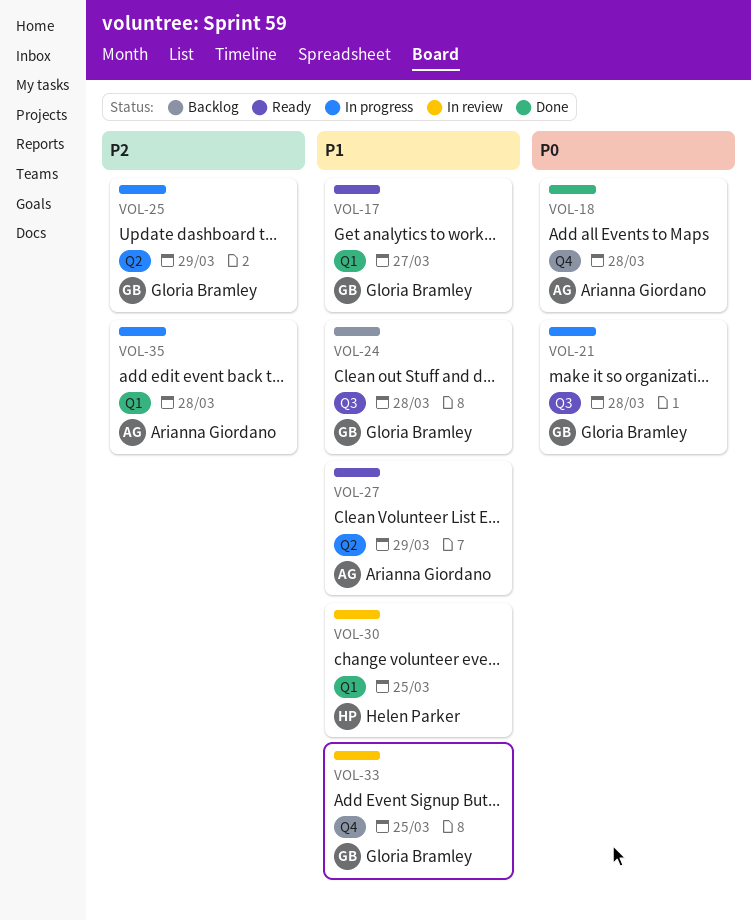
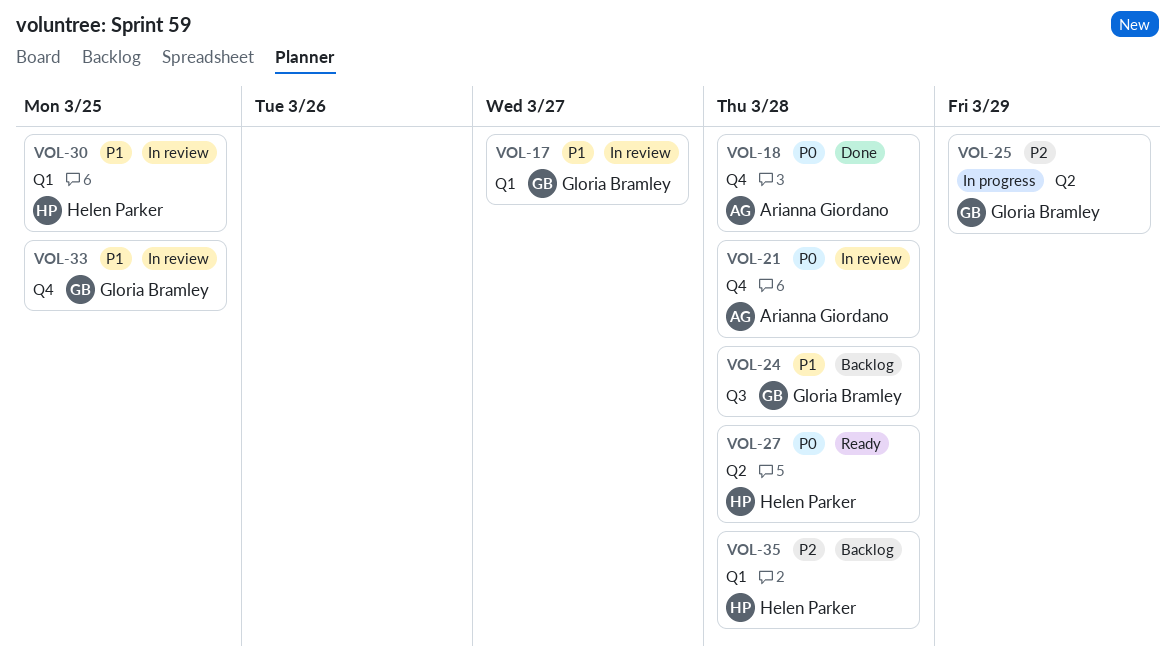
VOL-17, status: Ready -> In review
VOL-21, status: In progress -> In review
VOL-21, owner: Gloria Bramley -> Arianna Giordano
VOL-21, label: Q3 -> Q4
VOL-27, owner: Arianna Giordano -> Helen Parker
VOL-27, priority: P1 -> P0
VOL-27, due: Mar 29 -> Mar 28
VOL-35, status: In progress -> Backlog
VOL-35, owner: Arianna Giordano -> Helen Parker

